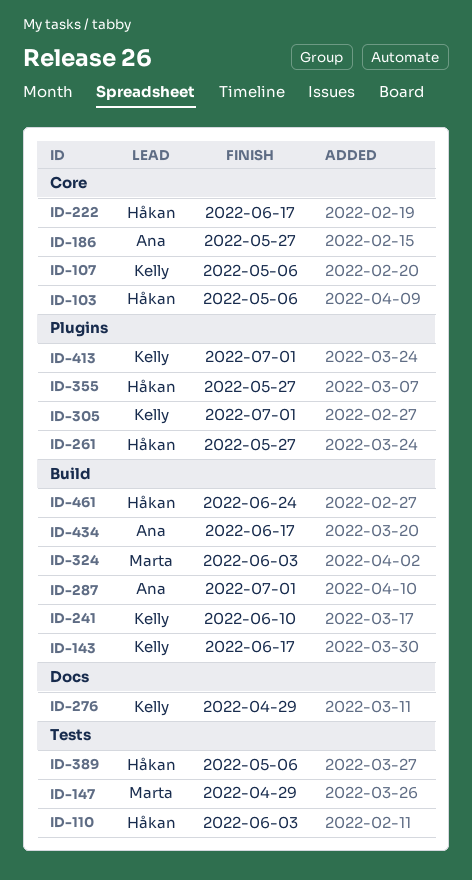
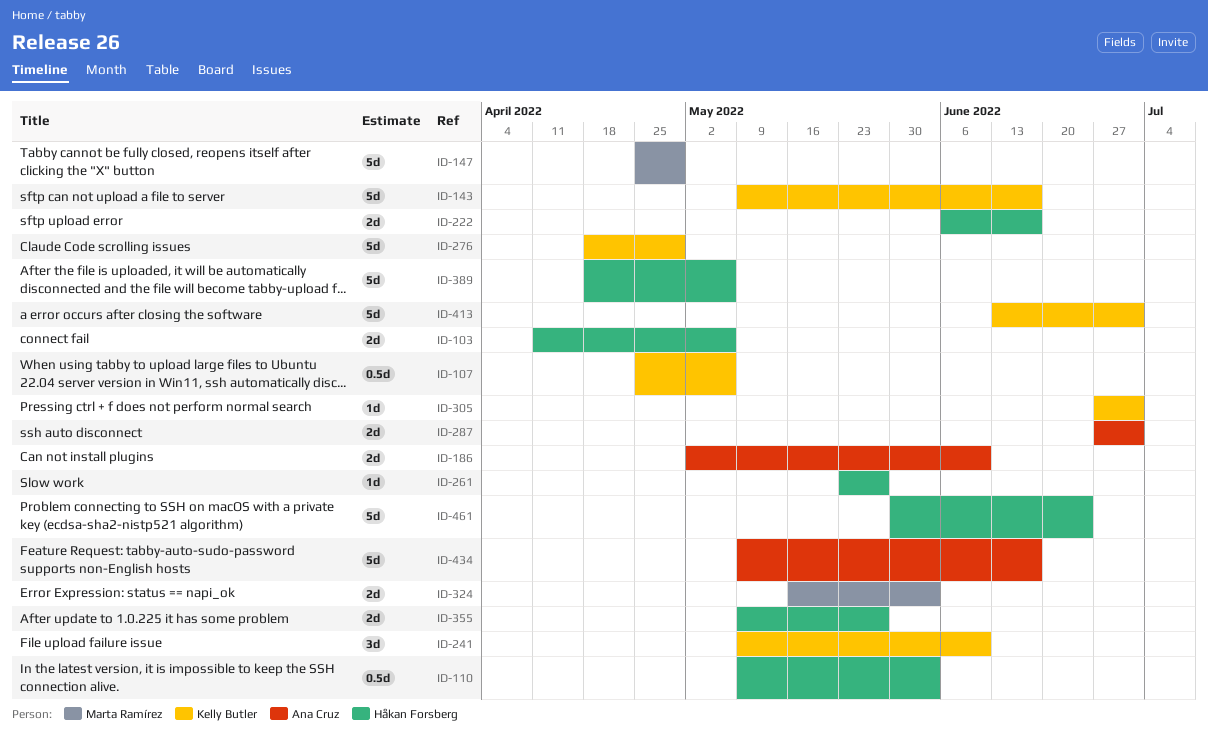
ID-186, due: May 27 -> Jun 10

